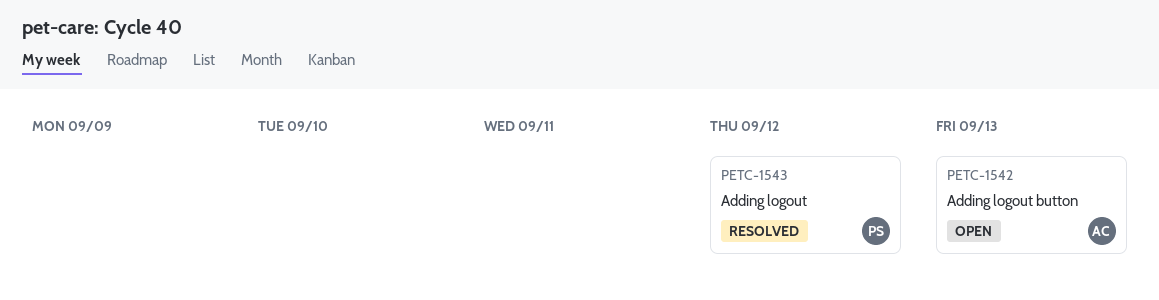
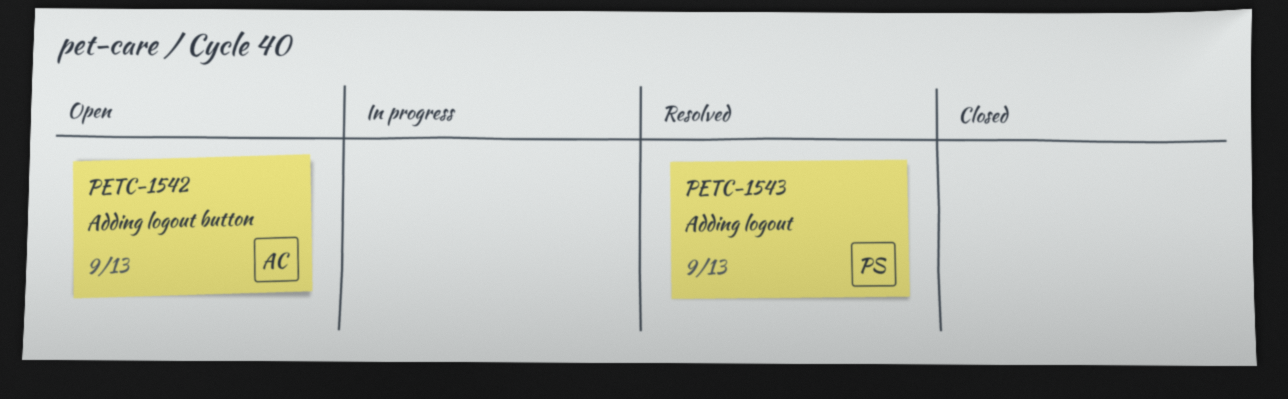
PETC-1543, due: Sep 12 -> Sep 13

